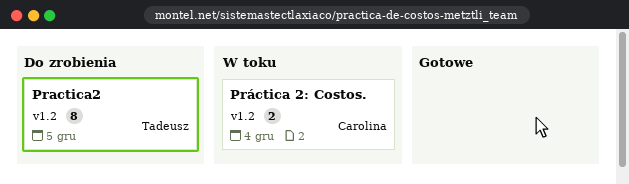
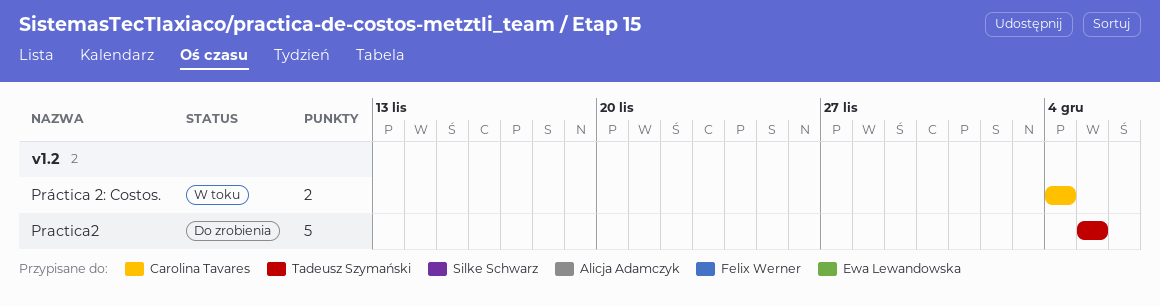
Practica2, estimate: 8 -> 5

